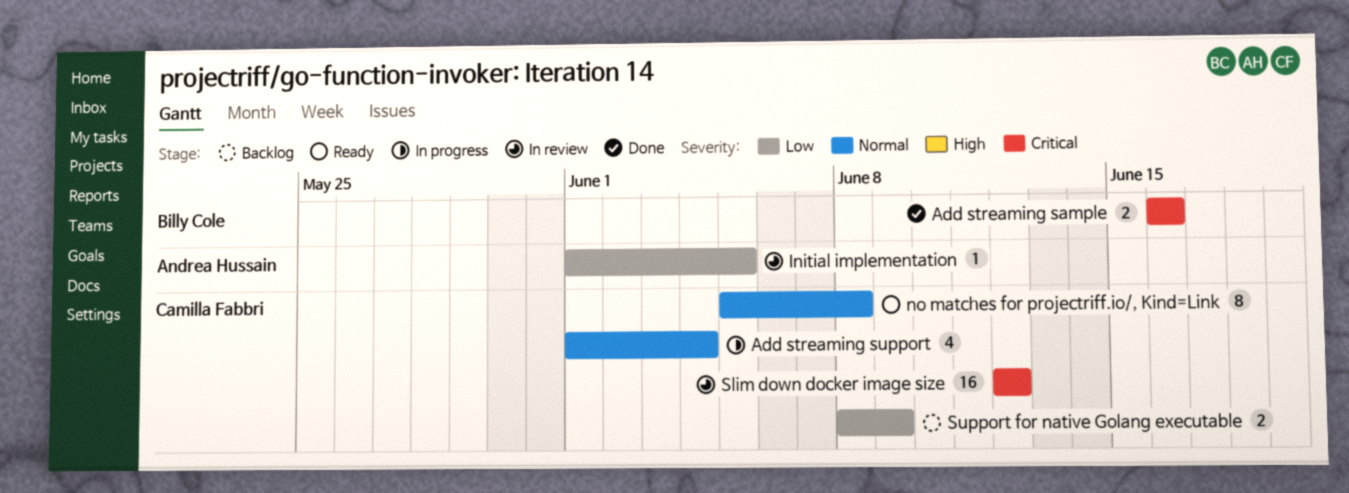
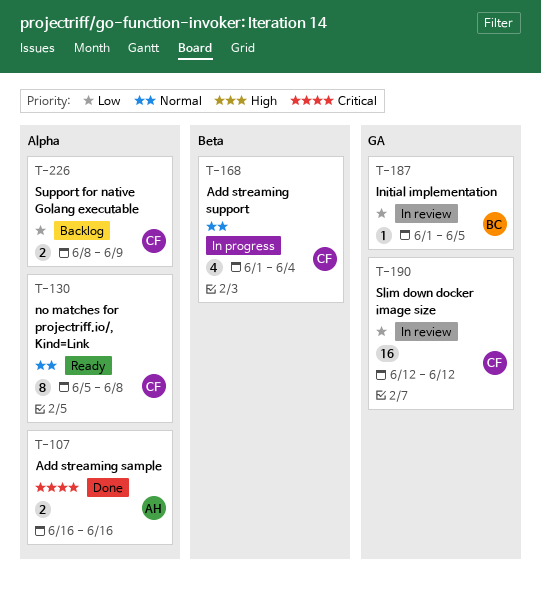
Add streaming sample, owner: Billy Cole -> Andrea Hussain
Initial implementation, owner: Andrea Hussain -> Billy Cole
Slim down docker image size, priority: Critical -> Low

